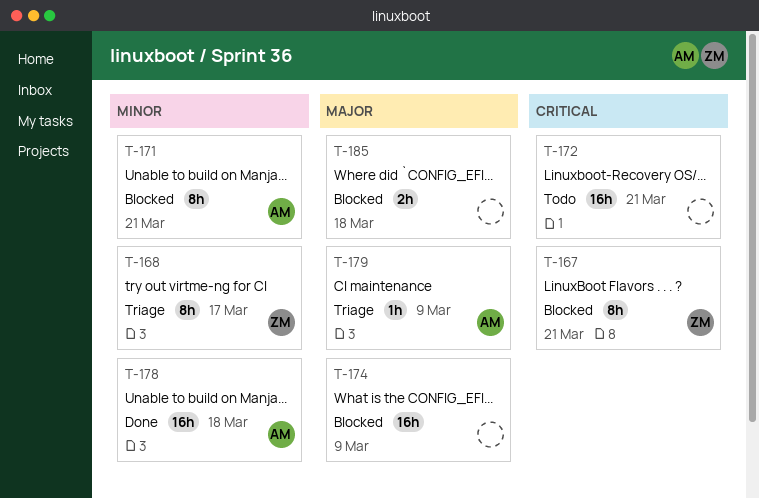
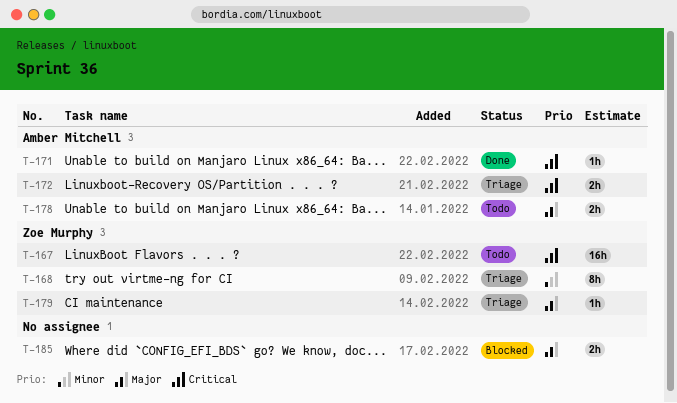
T-167, status: Blocked -> Todo
T-167, estimate: 8h -> 16h
T-171, status: Blocked -> Done
T-171, priority: Minor -> Critical
T-171, estimate: 8h -> 1h
T-172, status: Todo -> Triage
T-172, owner: none -> Amber Mitchell
T-172, estimate: 16h -> 2h
T-174: present -> none
T-178, status: Done -> Todo
T-178, priority: Minor -> Major
T-178, estimate: 16h -> 2h
T-179, owner: Amber Mitchell -> Zoe Murphy

